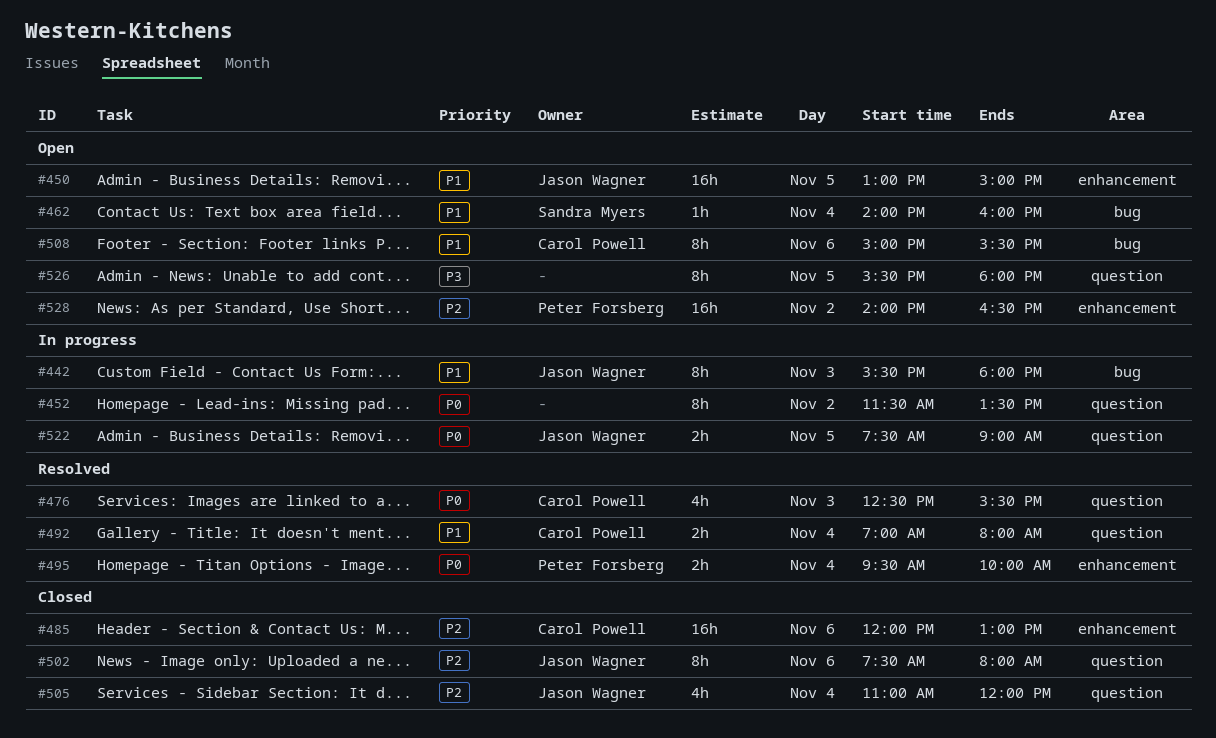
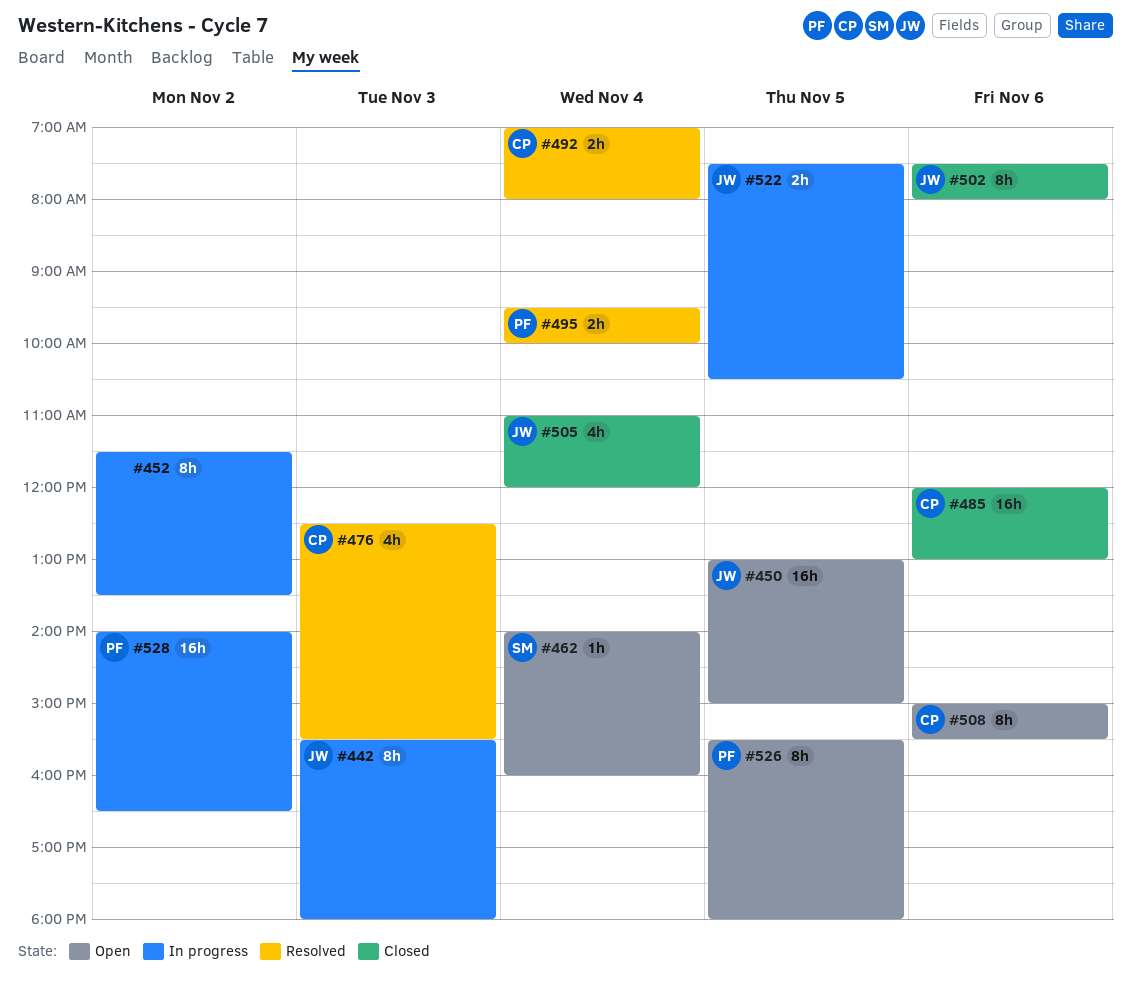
#522, ends: 09:00 -> 10:30
#526, owner: none -> Peter Forsberg
#528, status: Open -> In progress

